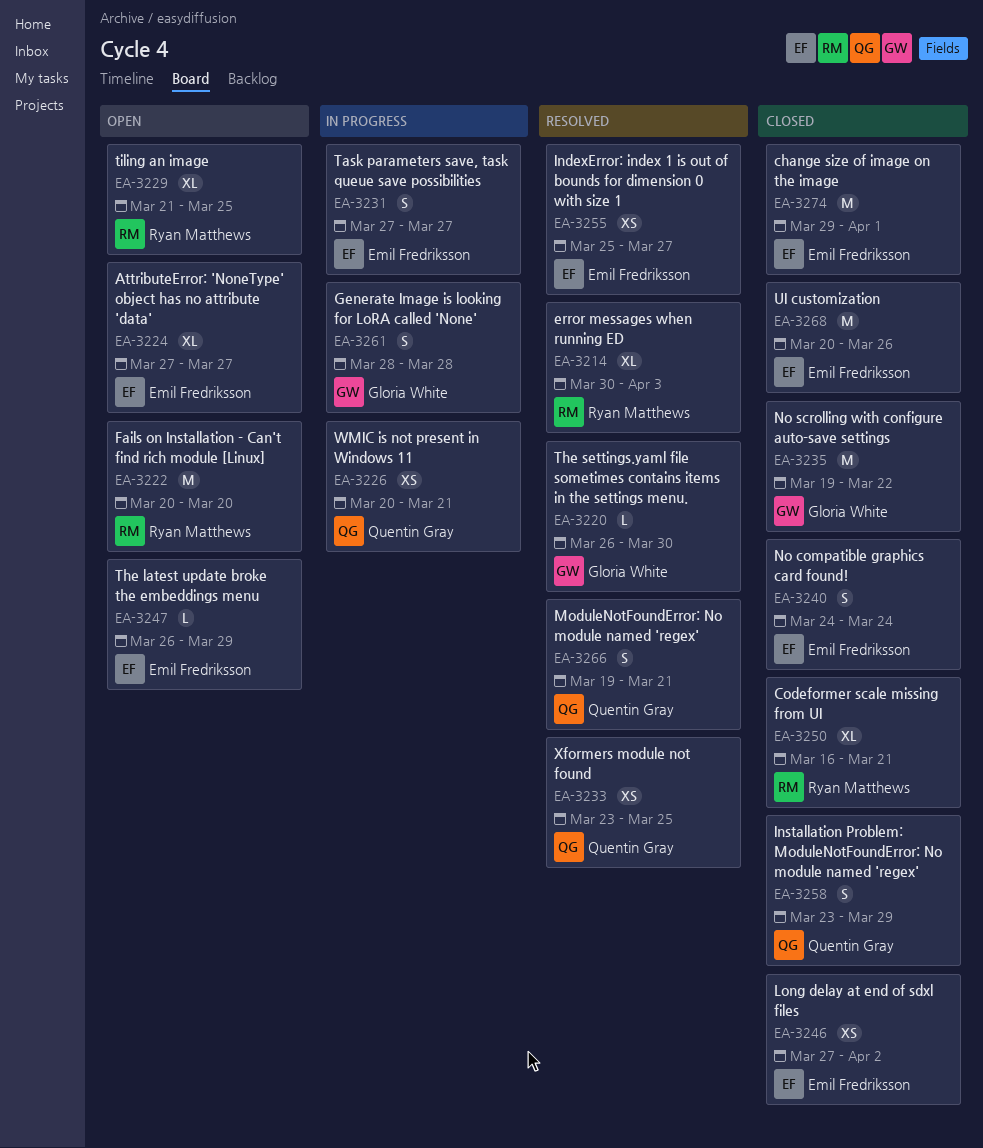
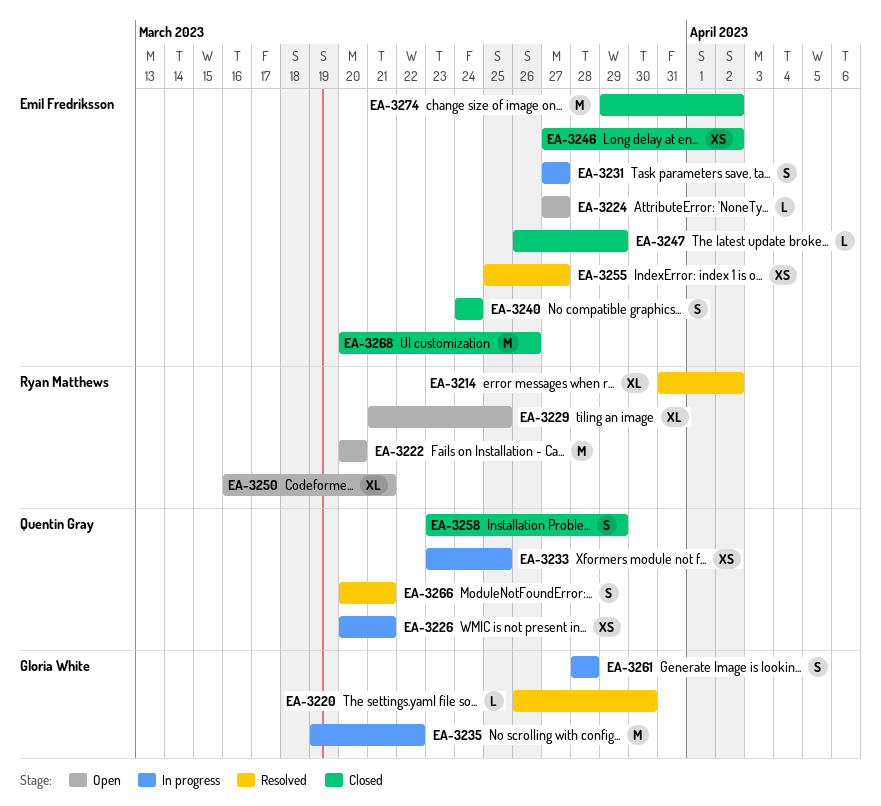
EA-3214, start: Mar 30 -> Mar 31
EA-3214, due: Apr 3 -> Apr 2
EA-3224, estimate: XL -> L
EA-3233, status: Resolved -> In progress
EA-3235, status: Closed -> In progress
EA-3247, status: Open -> Closed
EA-3250, status: Closed -> Open
EA-3266, start: Mar 19 -> Mar 20
EA-3274, due: Apr 1 -> Apr 2

